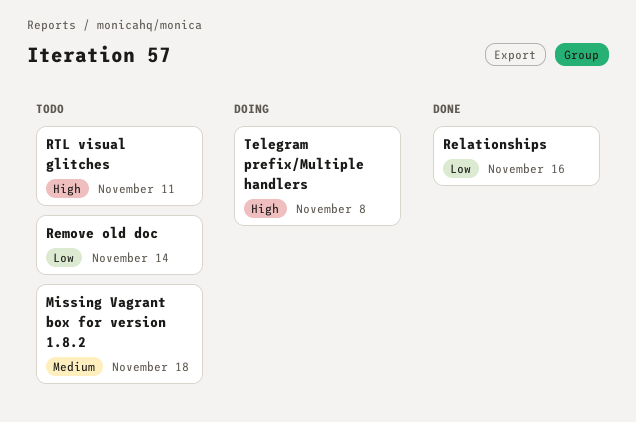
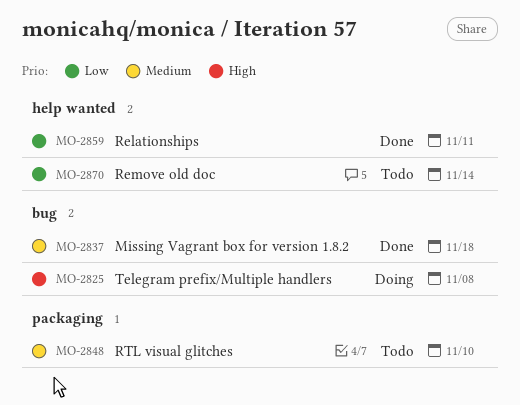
Missing Vagrant box for version 1.8.2, status: Todo -> Done
Relationships, due: Nov 16 -> Nov 11
RTL visual glitches, priority: High -> Medium
RTL visual glitches, due: Nov 11 -> Nov 10

